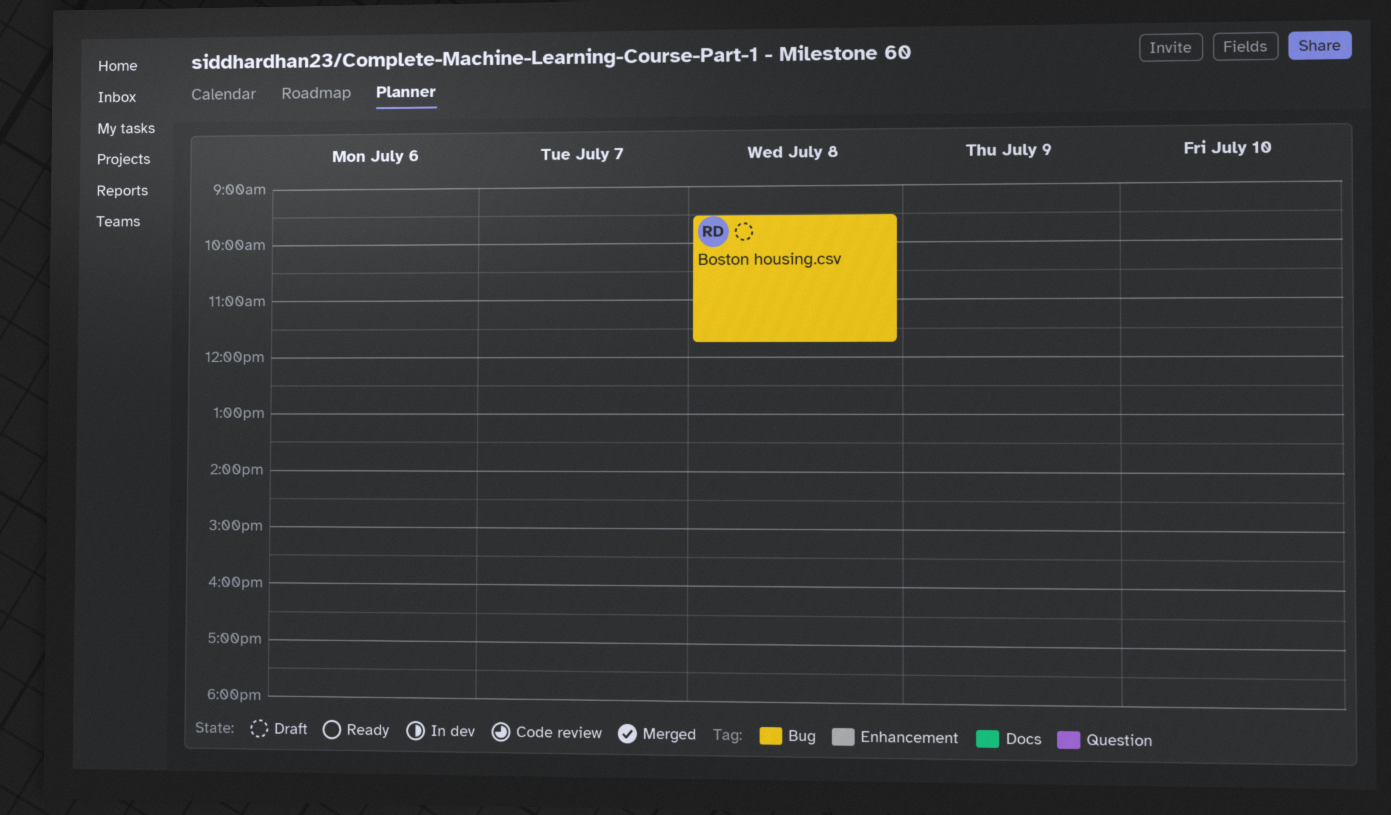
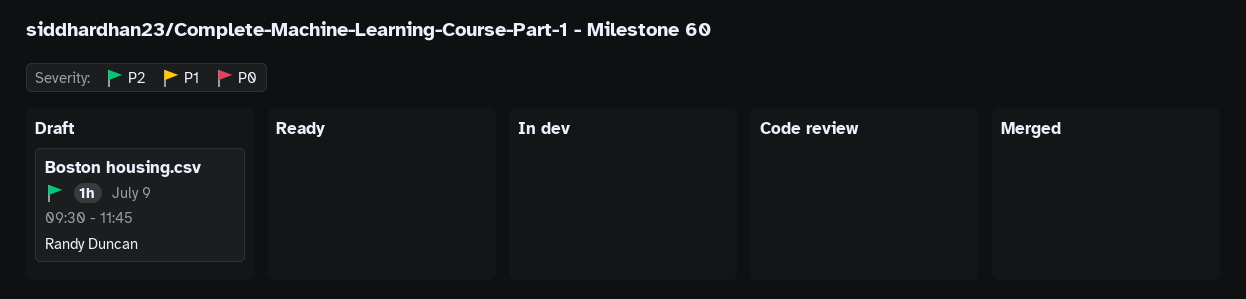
Boston housing.csv, day: Jul 8 -> Jul 9

